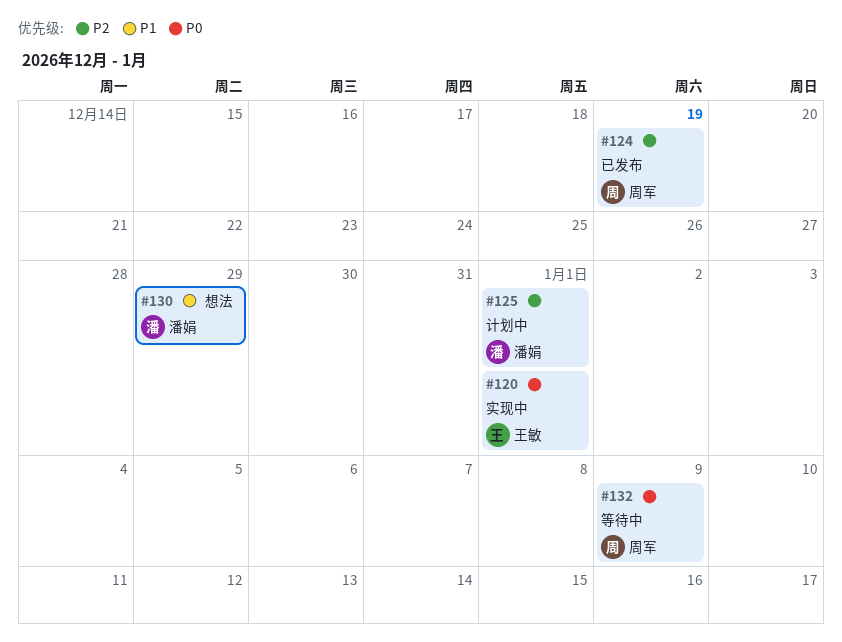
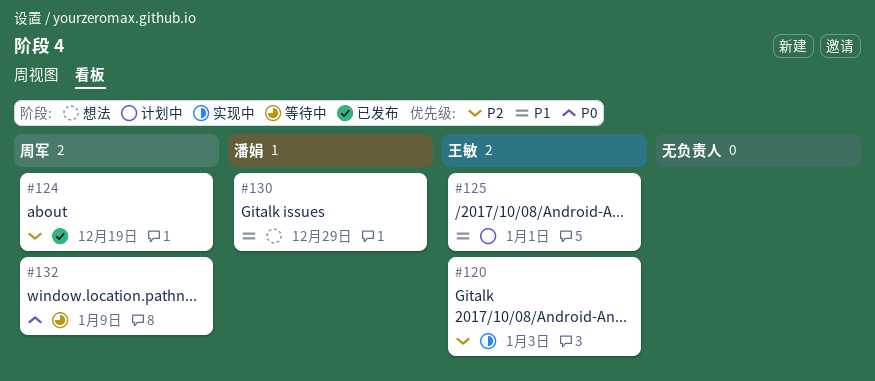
#120, priority: P0 -> P2
#120, due: Jan 1 -> Jan 3
#125, owner: 潘娟 -> 王敏
#125, priority: P2 -> P1

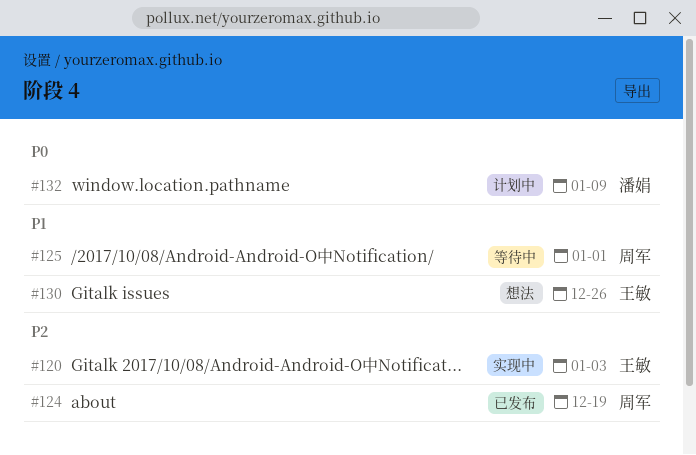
#125, status: 计划中 -> 等待中
#125, owner: 王敏 -> 周军
#130, owner: 潘娟 -> 王敏
#130, due: Dec 29 -> Dec 26
#132, status: 等待中 -> 计划中
#132, owner: 周军 -> 潘娟

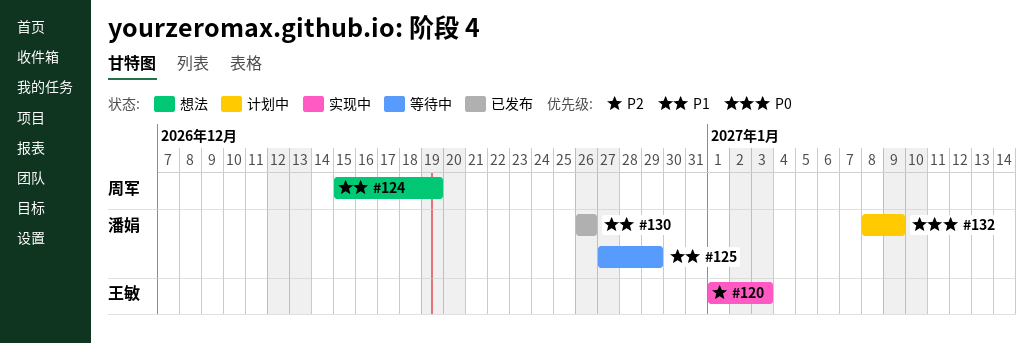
#124, status: 已发布 -> 想法
#124, priority: P2 -> P1
#125, owner: 周军 -> 潘娟
#125, due: Jan 1 -> Dec 29
#130, status: 想法 -> 已发布
#130, owner: 王敏 -> 潘娟

